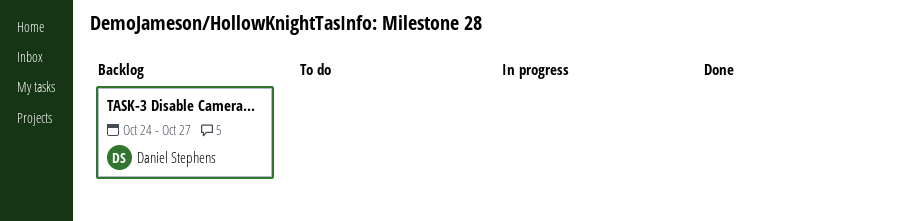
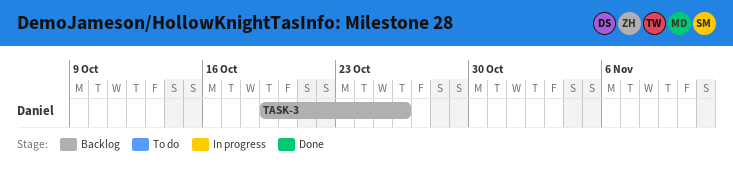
TASK-3, start: Oct 24 -> Oct 19
TASK-3, due: Oct 27 -> Oct 26

